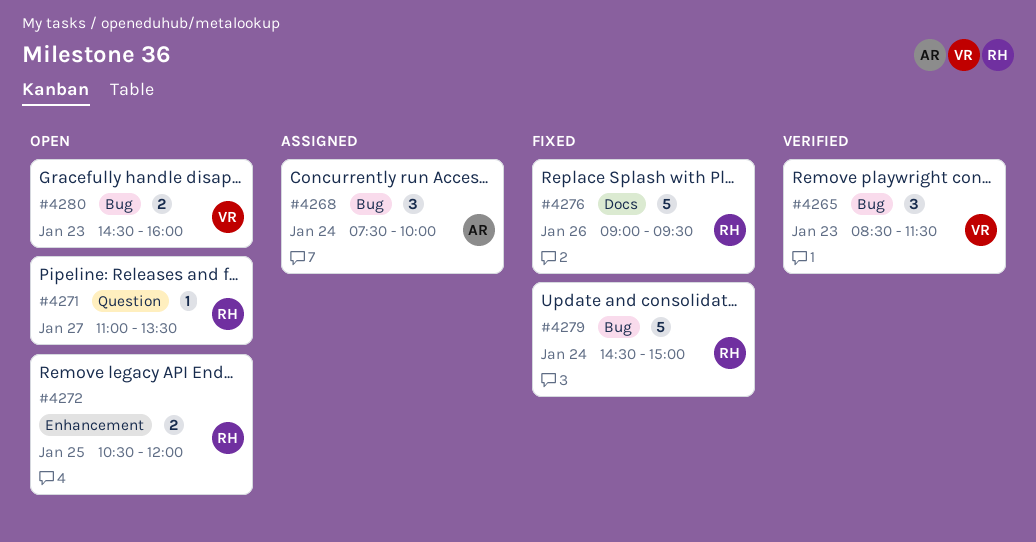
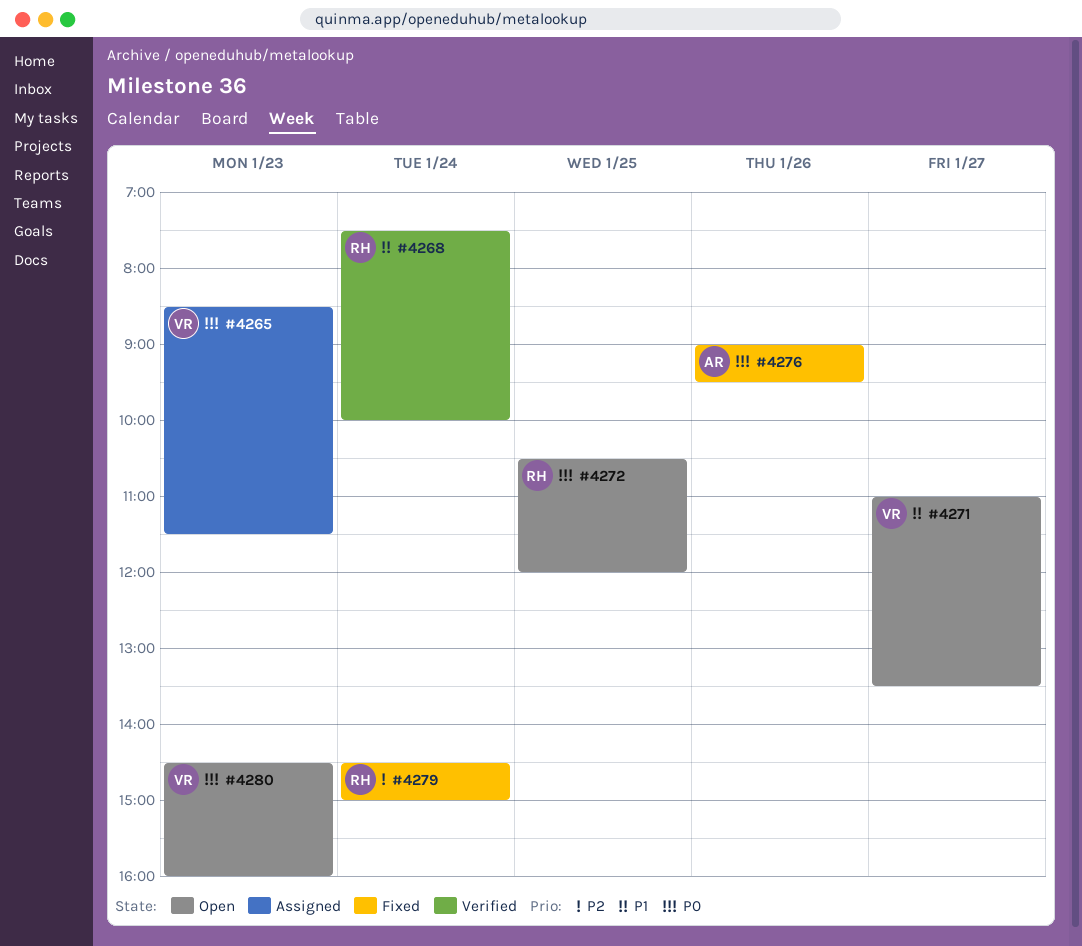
#4265, status: Verified -> Assigned
#4268, status: Assigned -> Verified
#4268, owner: AR -> RH
#4271, owner: RH -> VR
#4276, owner: RH -> AR

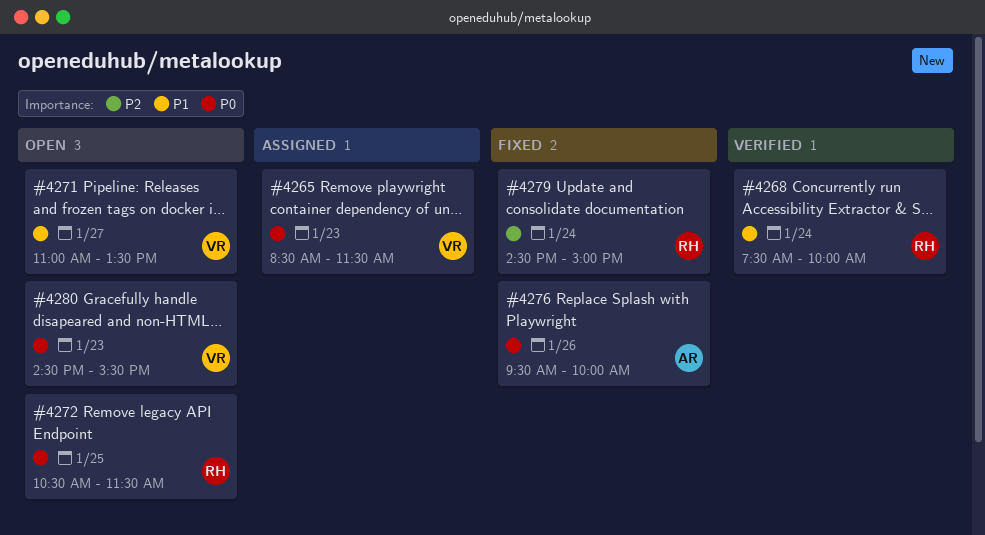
#4272, ends: 12:00 -> 11:30
#4276, begins: 09:00 -> 09:30
#4276, ends: 09:30 -> 10:00
#4280, ends: 16:00 -> 15:30

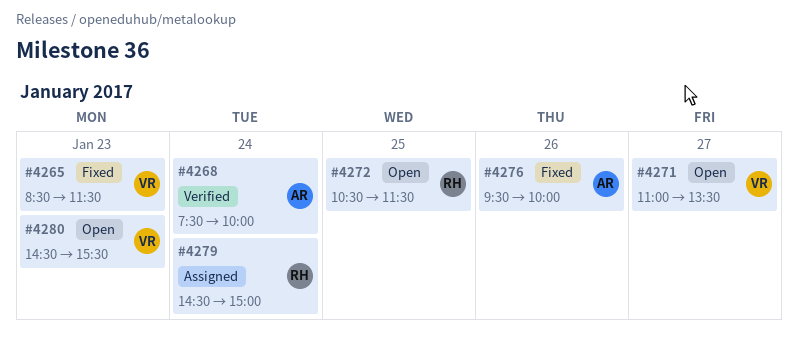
#4265, status: Assigned -> Fixed
#4268, owner: RH -> AR
#4279, status: Fixed -> Assigned

